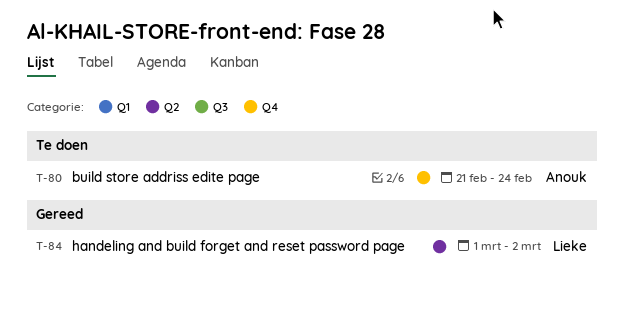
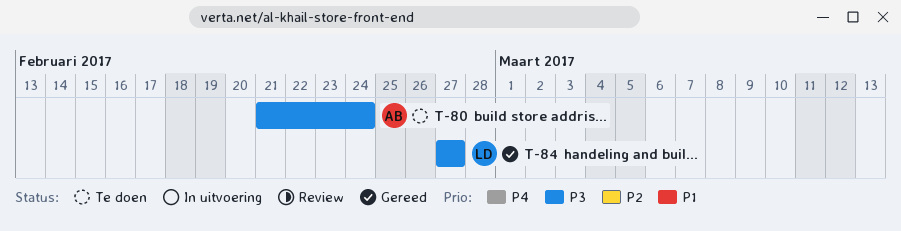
T-84, start: Mar 1 -> Feb 27
T-84, due: Mar 2 -> Feb 27

